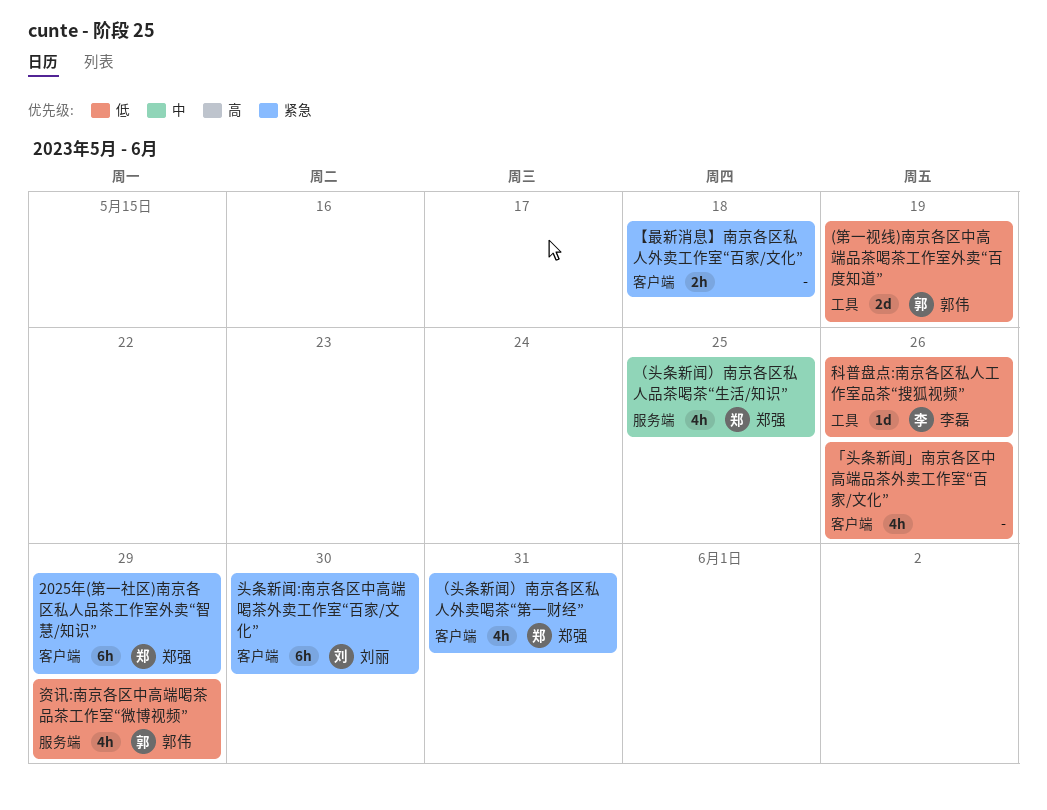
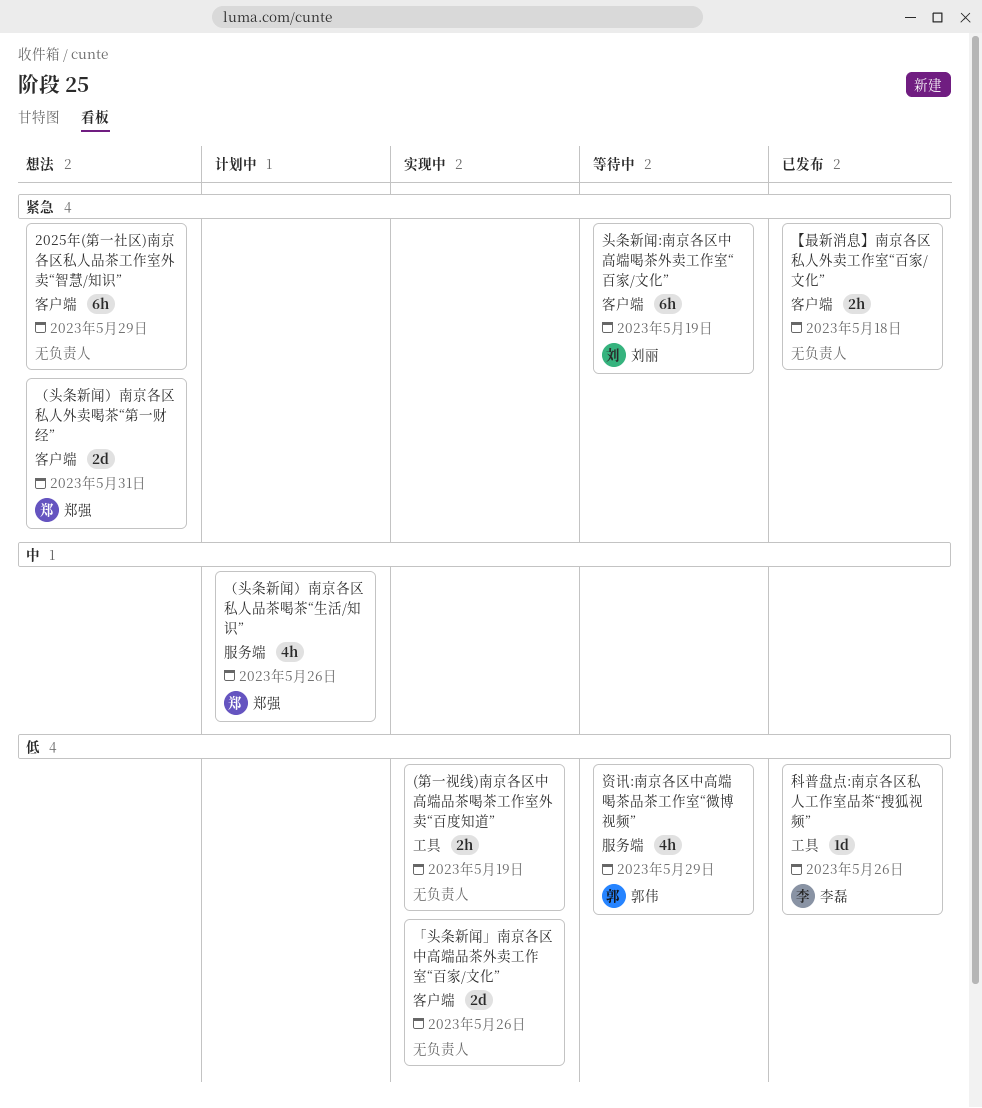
(第一视线)南京各区中高端品茶喝茶工作室外卖“百度知道”, owner: 郭伟 -> none
(第一视线)南京各区中高端品茶喝茶工作室外卖“百度知道”, estimate: 2d -> 2h
2025年(第一社区)南京各区私人品茶工作室外卖“智慧/知识”, owner: 郑强 -> none
「头条新闻」南京各区中高端品茶外卖工作室“百家/文化”, estimate: 4h -> 2d
头条新闻:南京各区中高端喝茶外卖工作室“百家/文化”, due: May 30 -> May 19
（头条新闻）南京各区私人品茶喝茶“生活/知识”, due: May 25 -> May 26
（头条新闻）南京各区私人外卖喝茶“第一财经”, estimate: 4h -> 2d

